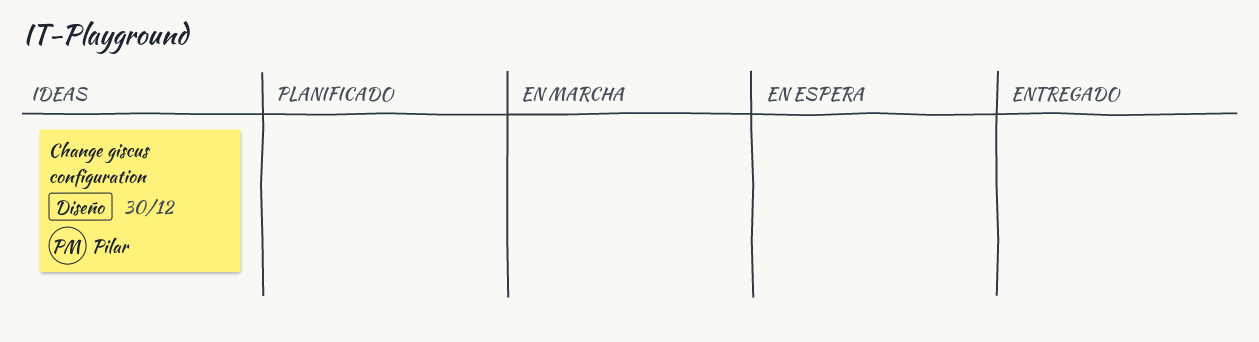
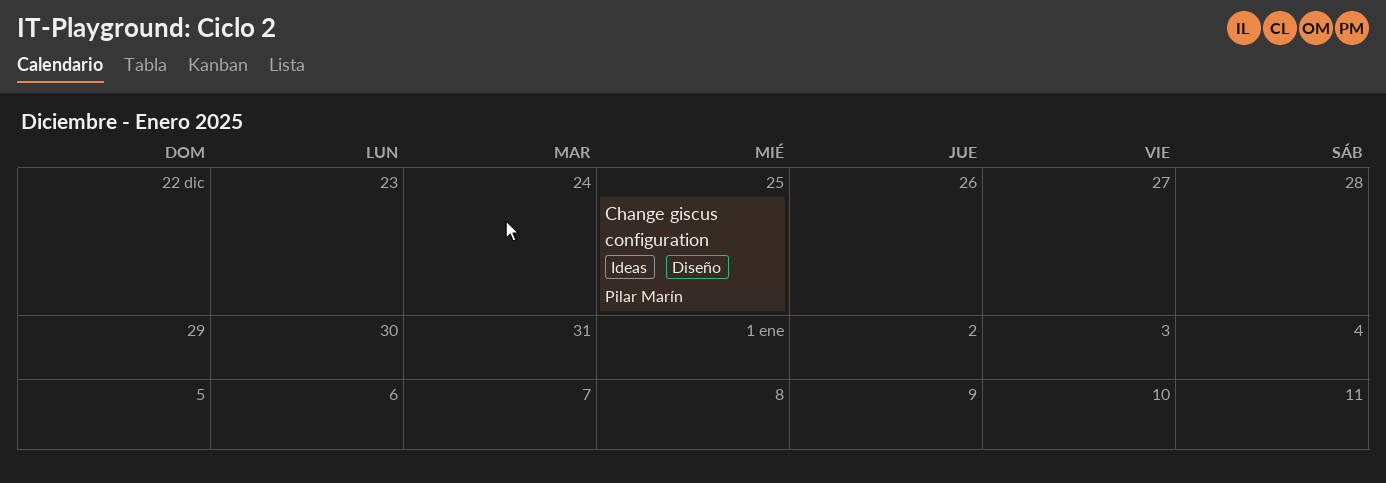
Change giscus configuration, due: Dec 30 -> Dec 25

